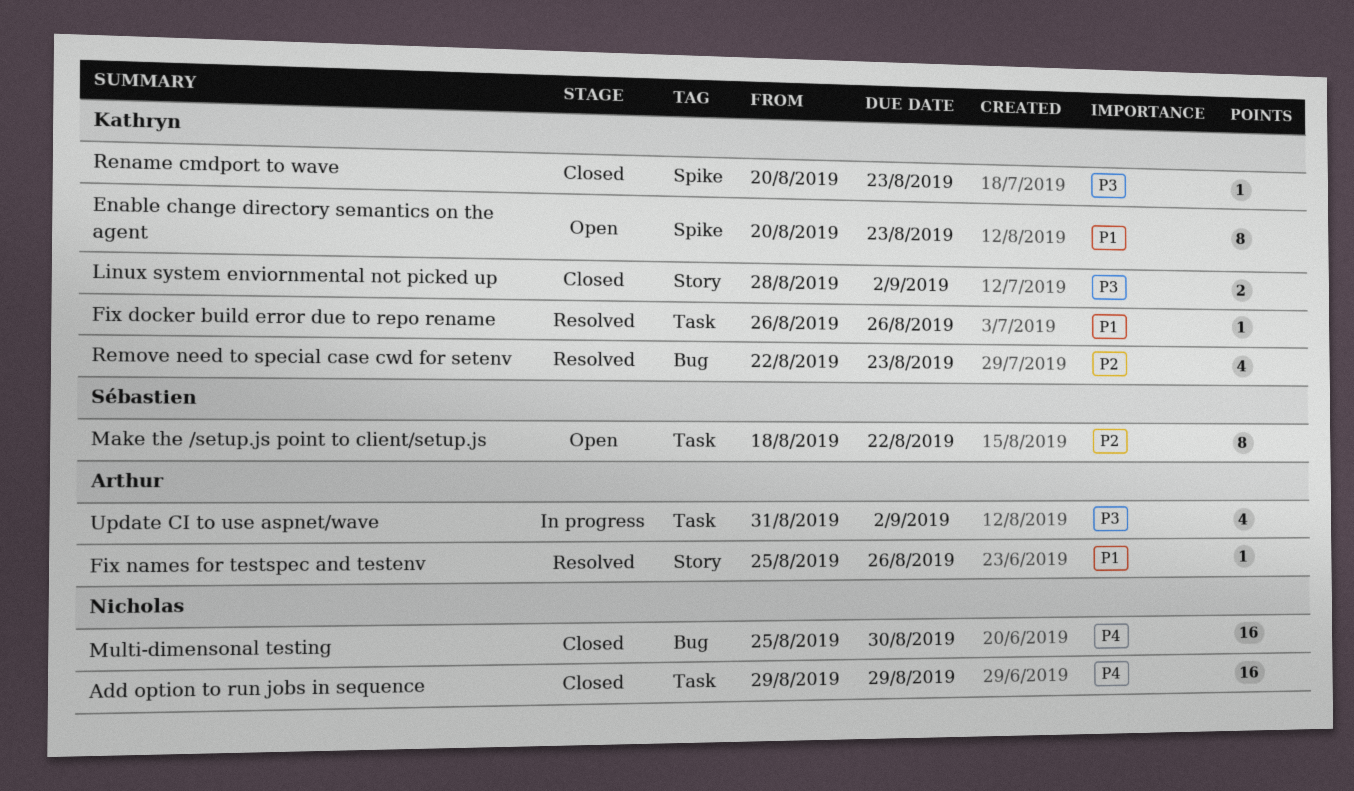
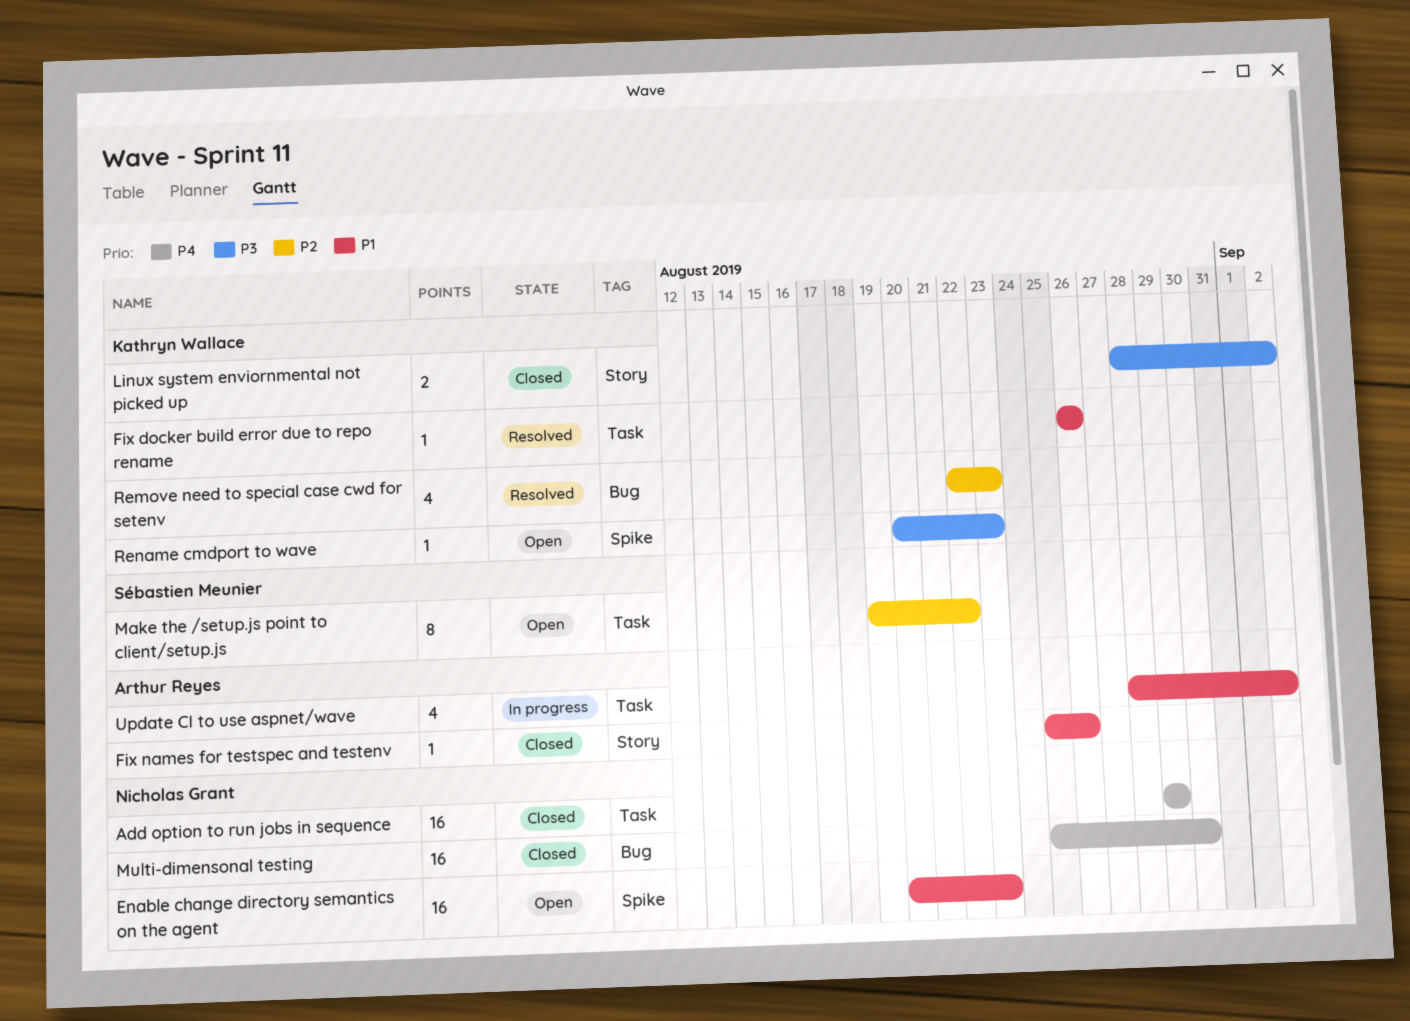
Enable change directory semantics on the agent, owner: Kathryn Wallace -> Nicholas Grant
Enable change directory semantics on the agent, estimate: 8 -> 16
Fix names for testspec and testenv, status: Resolved -> Closed
Make the /setup.js point to client/setup.js, start: Aug 18 -> Aug 19
Rename cmdport to wave, status: Closed -> Open
Update CI to use aspnet/wave, priority: P3 -> P1
Update CI to use aspnet/wave, start: Aug 31 -> Aug 28

